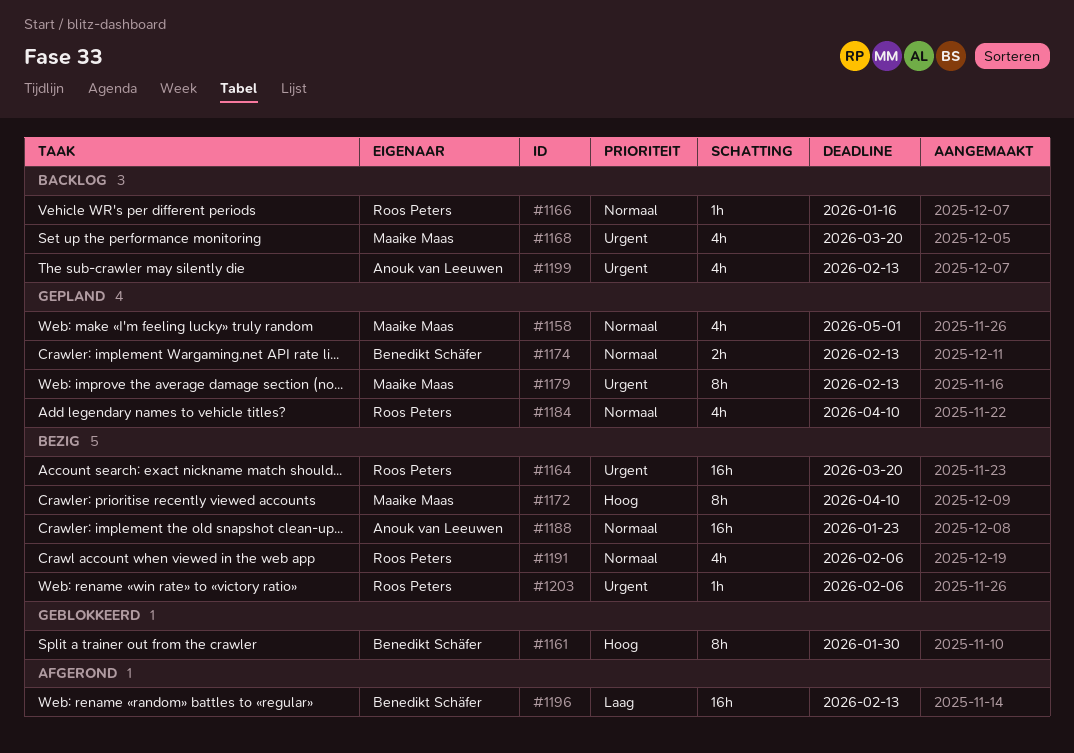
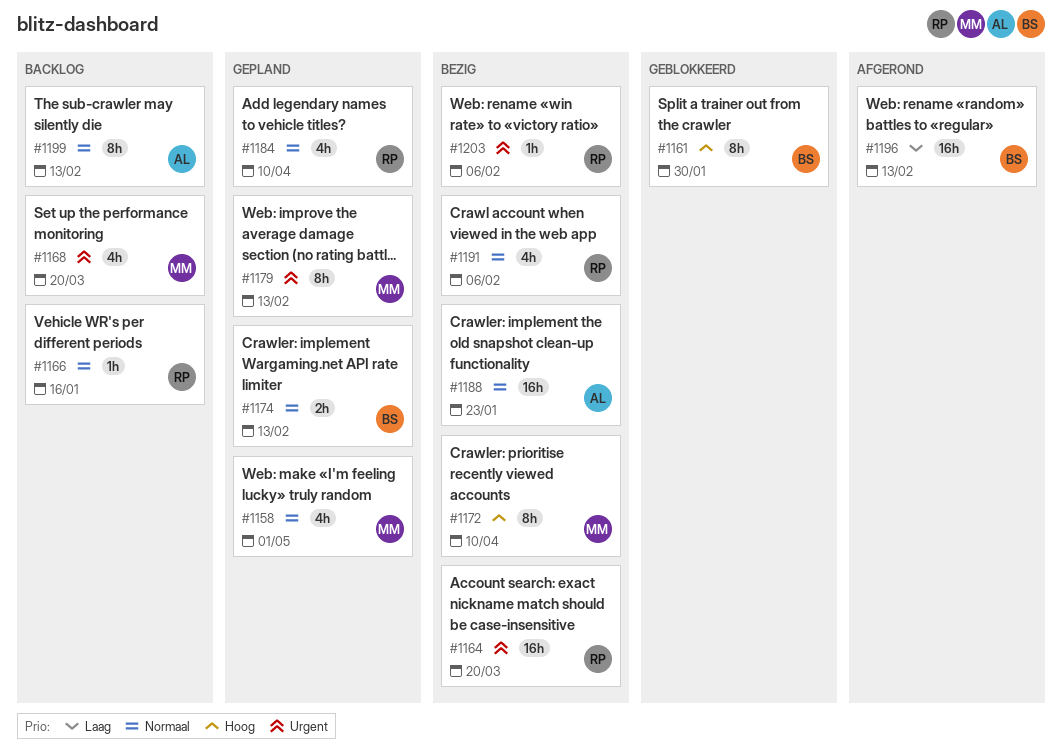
#1199, priority: Urgent -> Normaal
#1199, estimate: 4h -> 8h

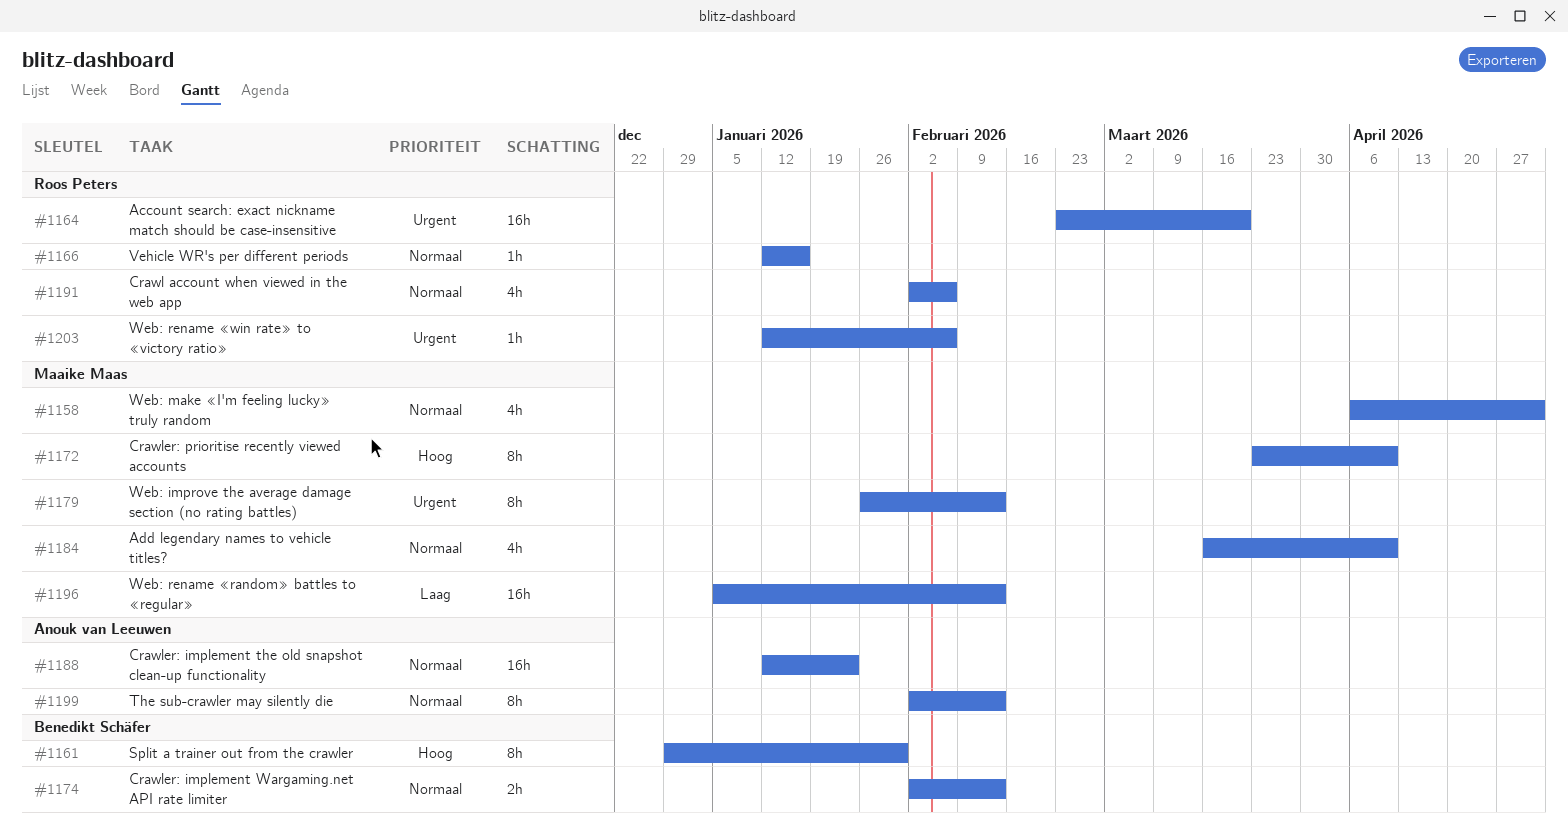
#1168: present -> none
#1184, owner: Roos Peters -> Maaike Maas
#1196, owner: Benedikt Schäfer -> Maaike Maas

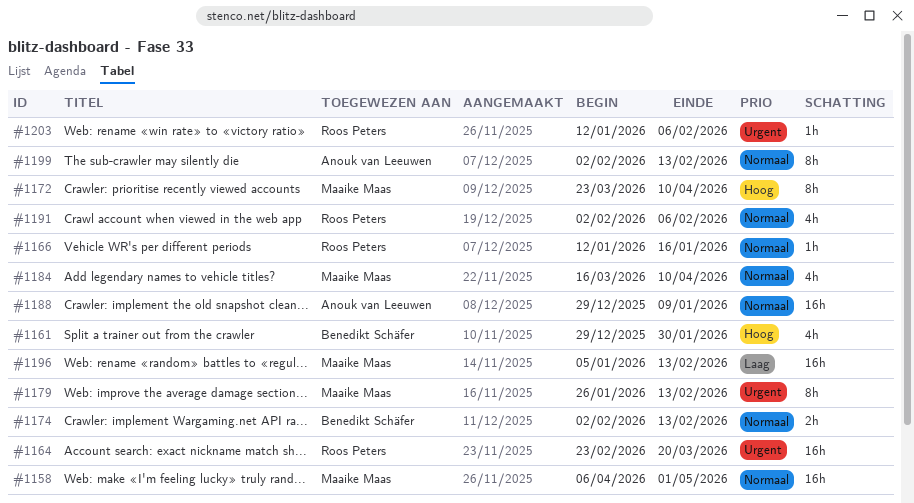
#1158, estimate: 4h -> 16h
#1161, estimate: 8h -> 4h
#1188, start: Jan 12 -> Dec 29
#1188, due: Jan 23 -> Jan 9

